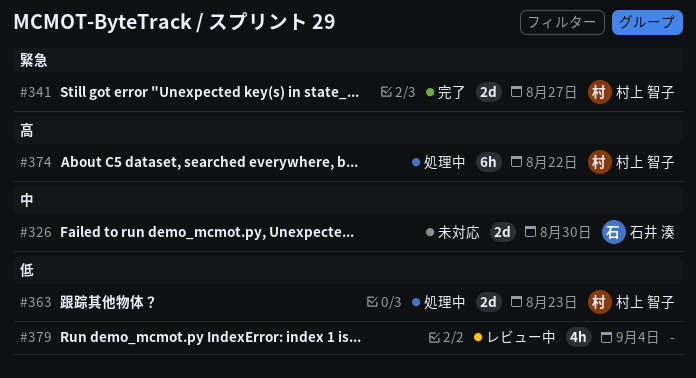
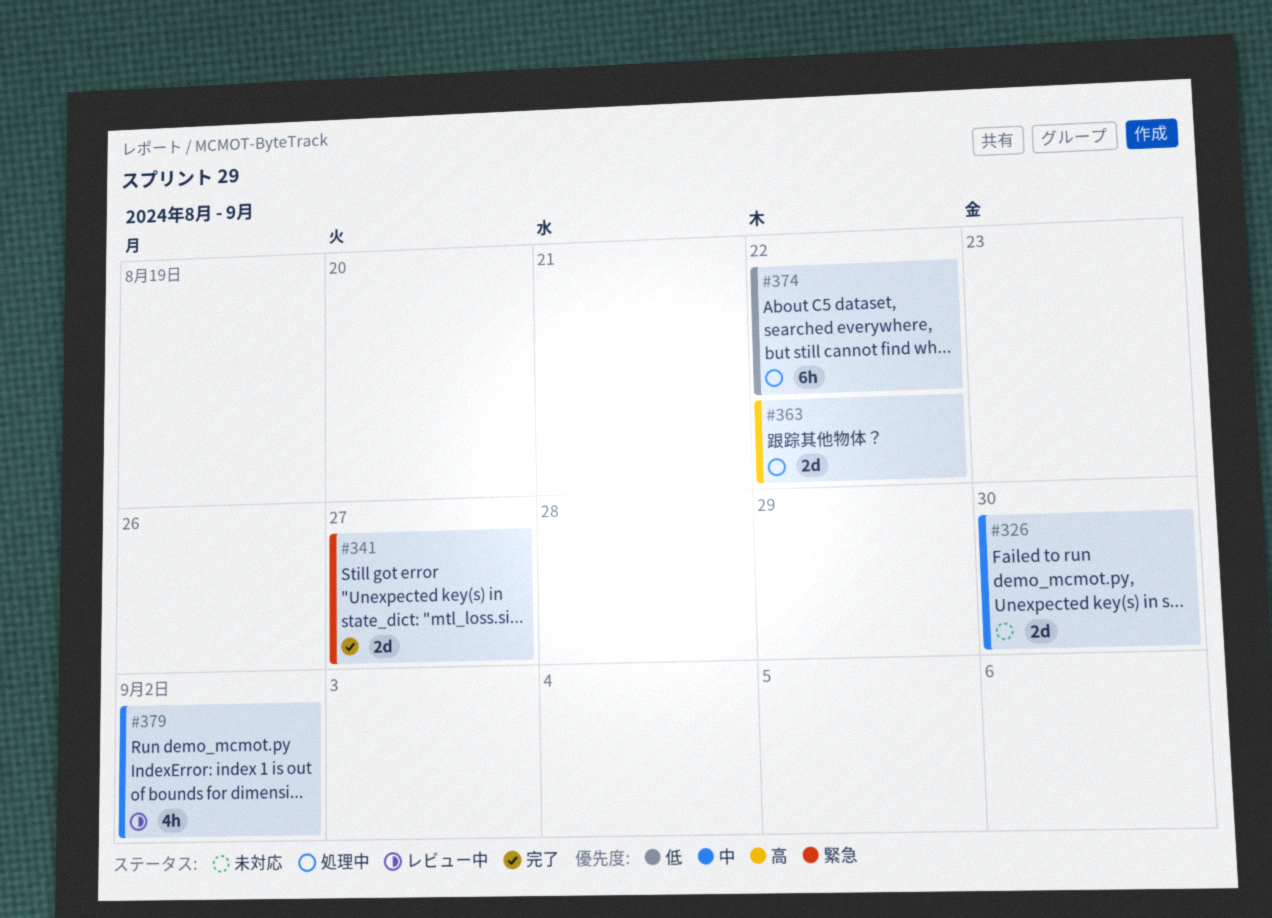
#363, priority: 低 -> 高
#363, due: Aug 23 -> Aug 22
#374, priority: 高 -> 低
#379, priority: 低 -> 中
#379, due: Sep 4 -> Sep 2

